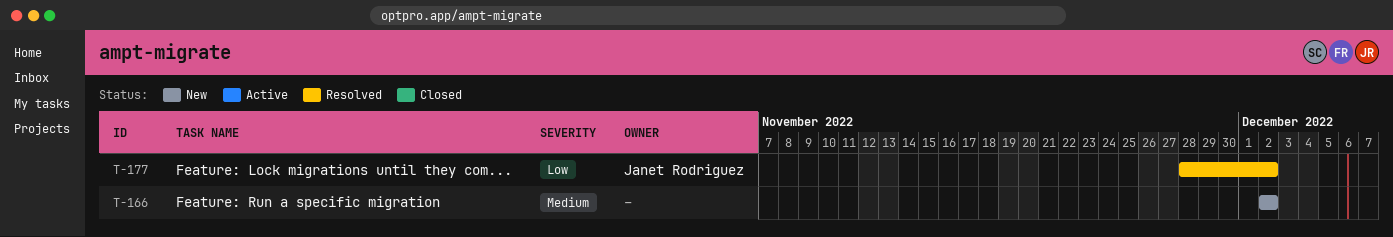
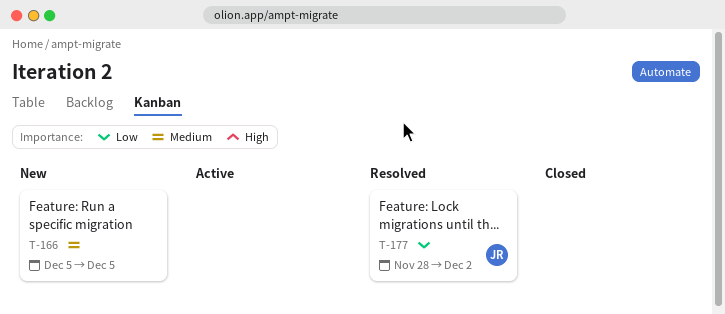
T-166, start: Dec 2 -> Dec 5
T-166, due: Dec 2 -> Dec 5

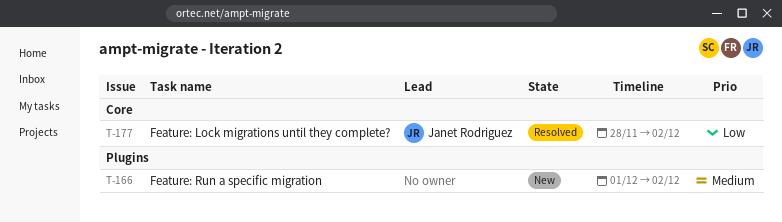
T-166, start: Dec 5 -> Dec 1
T-166, due: Dec 5 -> Dec 2

